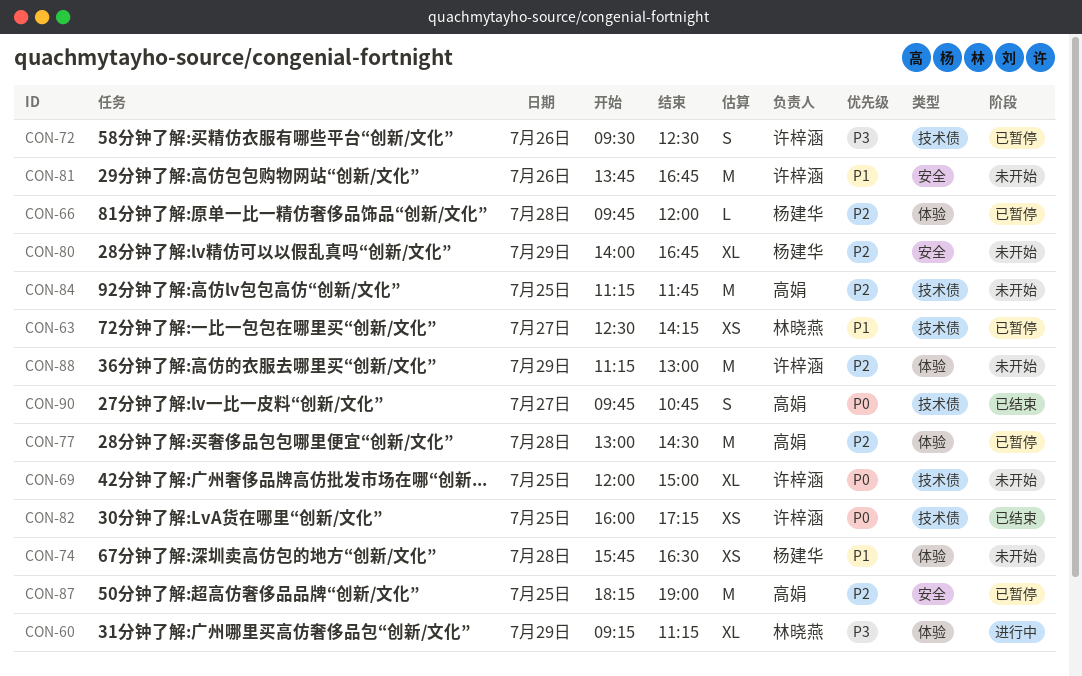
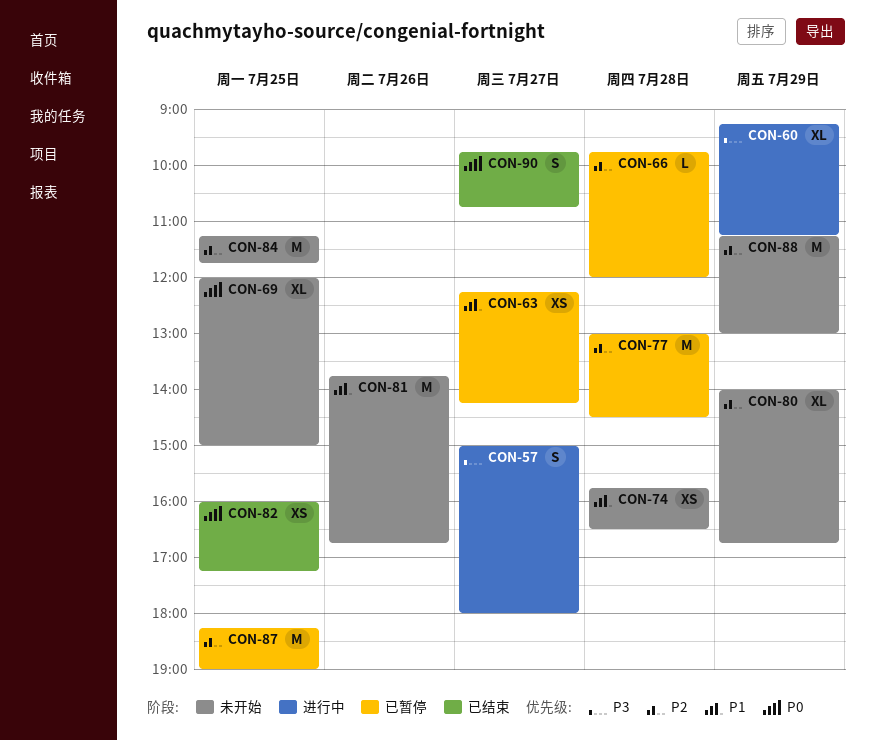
CON-57: none -> present
CON-63, begins: 12:30 -> 12:15
CON-72: present -> none

